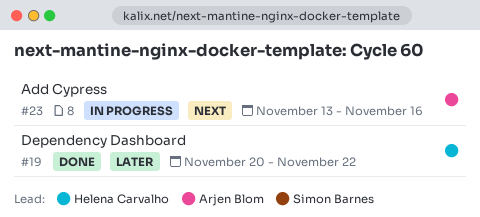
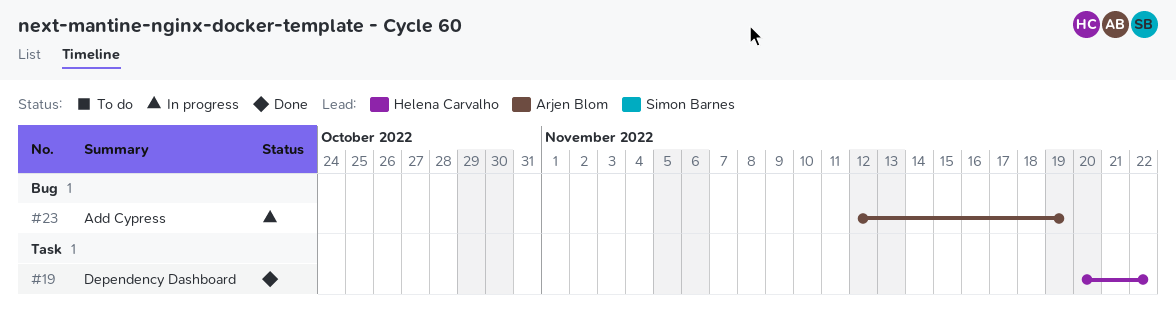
#23, start: Nov 13 -> Nov 12
#23, due: Nov 16 -> Nov 19

